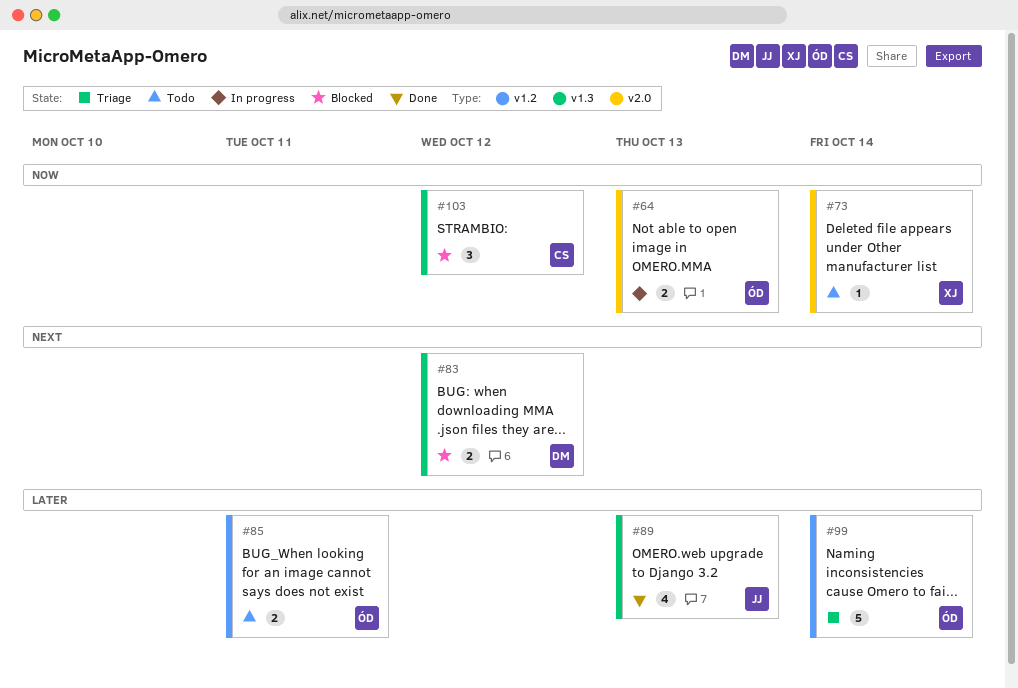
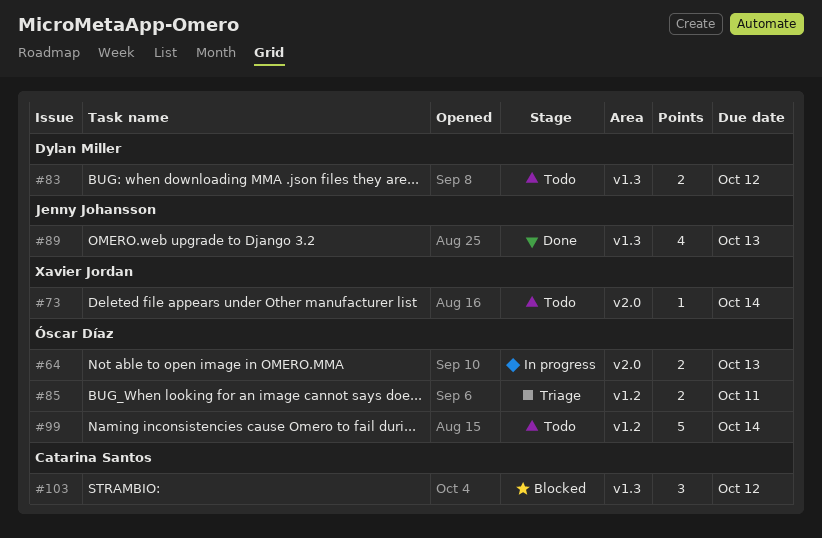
#83, status: Blocked -> Todo
#85, status: Todo -> Triage
#99, status: Triage -> Todo

